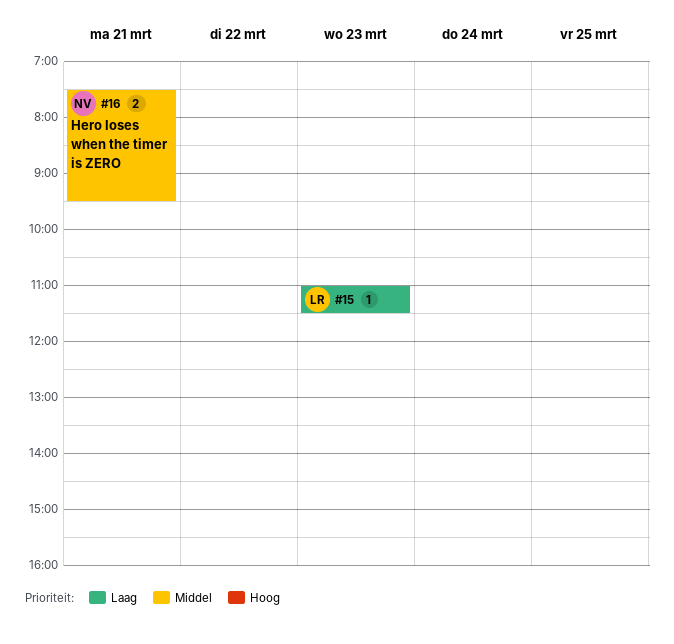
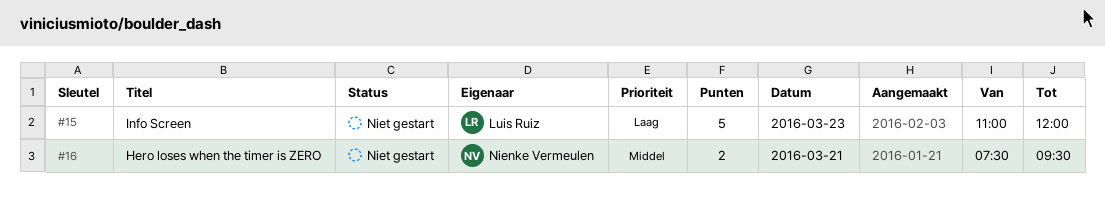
#15, estimate: 1 -> 5
#15, ends: 11:30 -> 12:00

